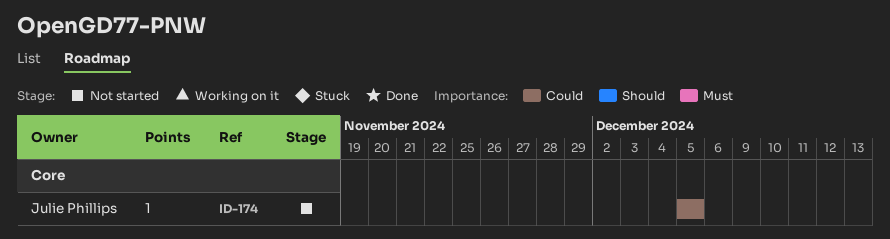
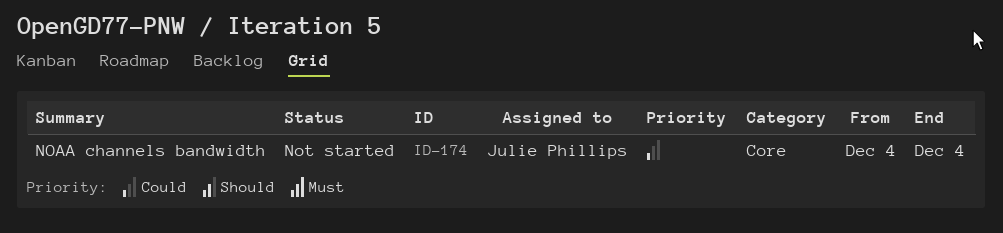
ID-174, start: Dec 5 -> Dec 4
ID-174, due: Dec 5 -> Dec 4

